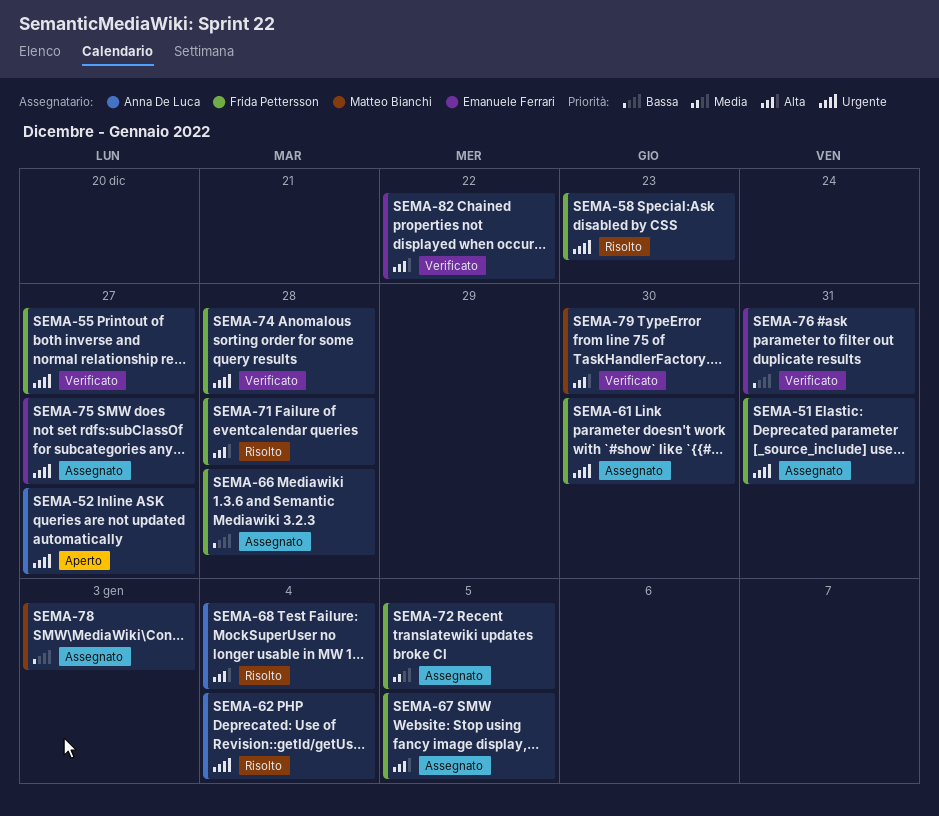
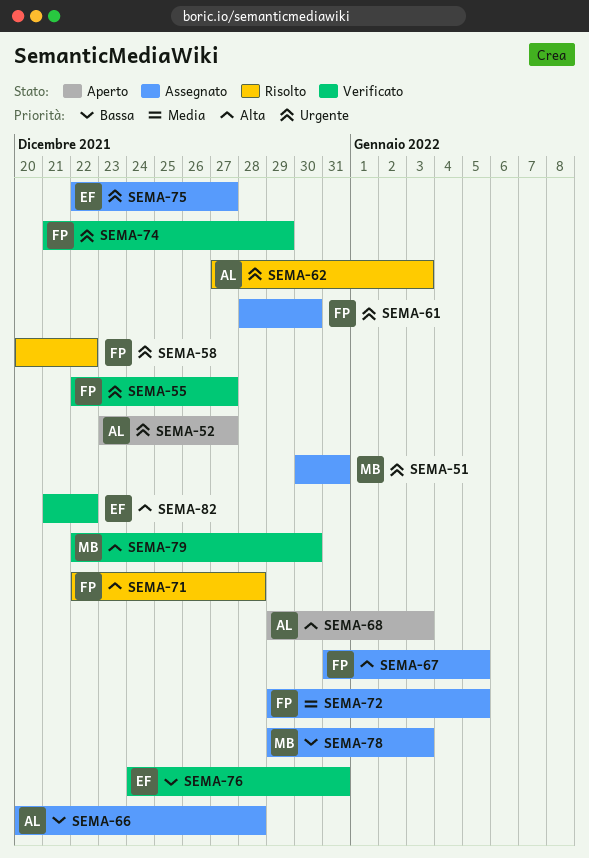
SEMA-51, owner: Frida Pettersson -> Matteo Bianchi
SEMA-58, due: Dec 23 -> Dec 22
SEMA-62, due: Jan 4 -> Jan 3
SEMA-66, owner: Frida Pettersson -> Anna De Luca
SEMA-68, status: Risolto -> Aperto
SEMA-68, due: Jan 4 -> Jan 3
SEMA-74, due: Dec 28 -> Dec 29

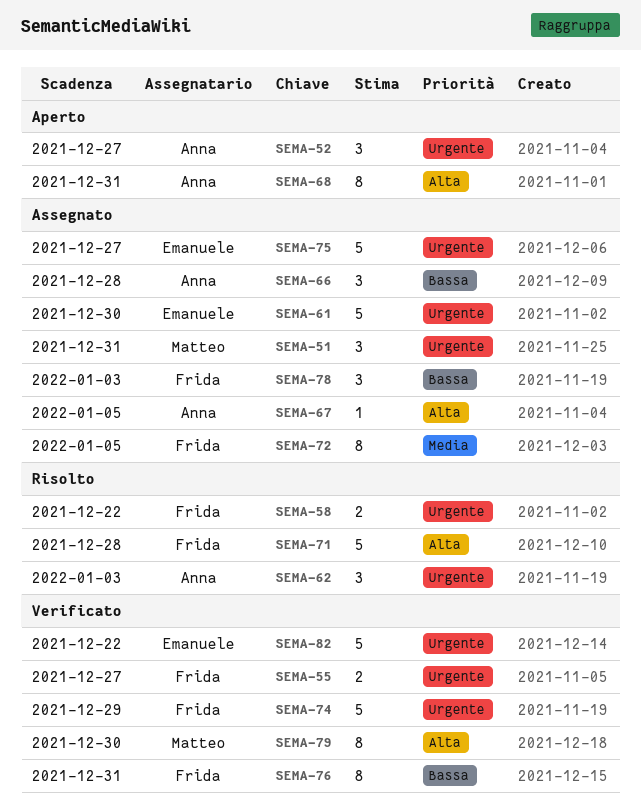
SEMA-61, owner: Frida -> Emanuele
SEMA-67, owner: Frida -> Anna
SEMA-68, due: Jan 3 -> Dec 31
SEMA-76, owner: Emanuele -> Frida
SEMA-78, owner: Matteo -> Frida
SEMA-82, priority: Alta -> Urgente

